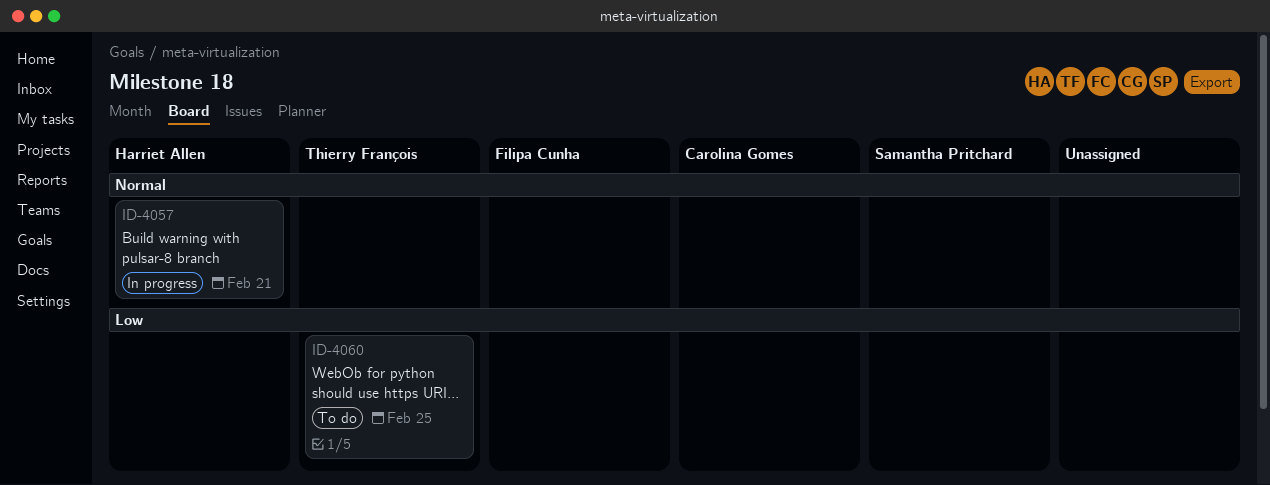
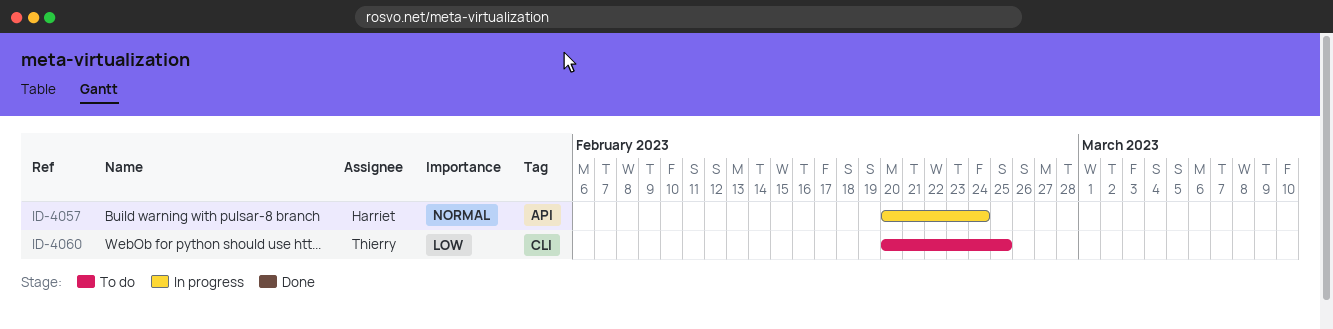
ID-4057, due: Feb 21 -> Feb 24

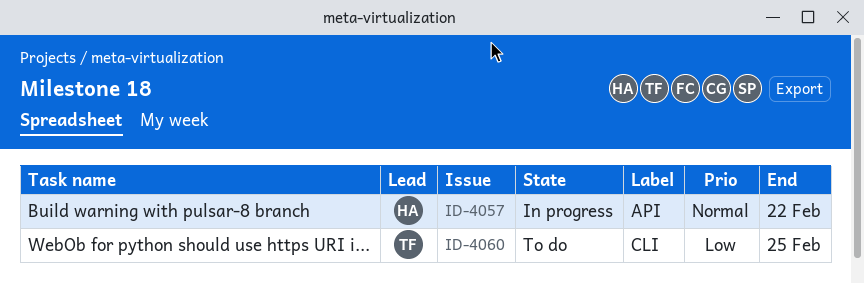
ID-4057, due: Feb 24 -> Feb 22

